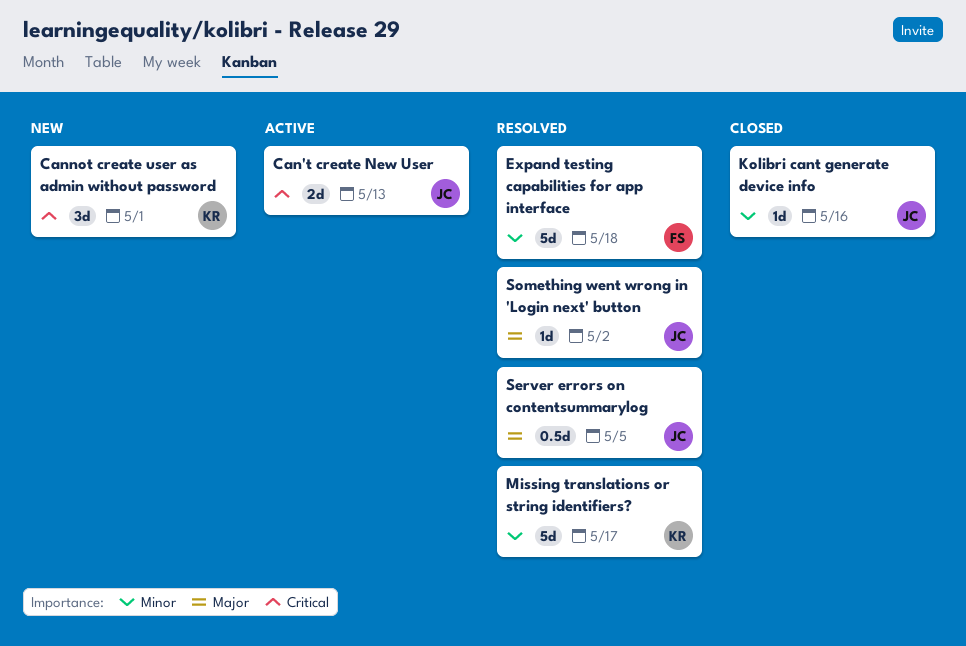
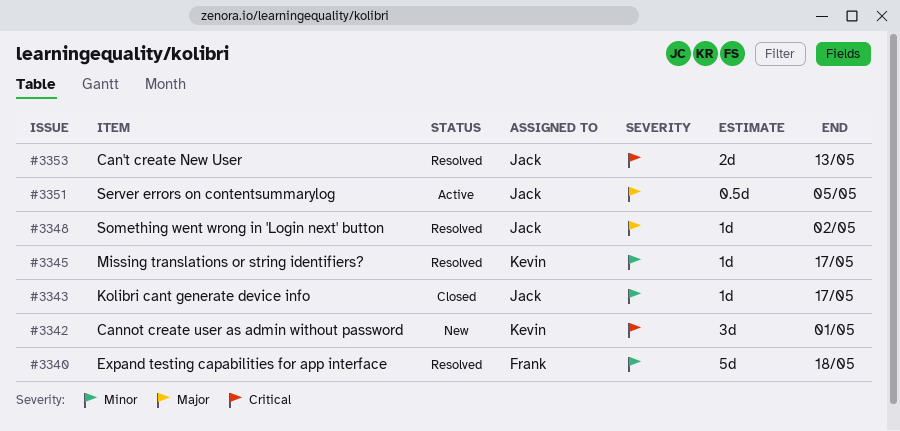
Can't create New User, status: Active -> Resolved
Kolibri cant generate device info, due: May 16 -> May 17
Missing translations or string identifiers?, estimate: 5d -> 1d
Server errors on contentsummarylog, status: Resolved -> Active

